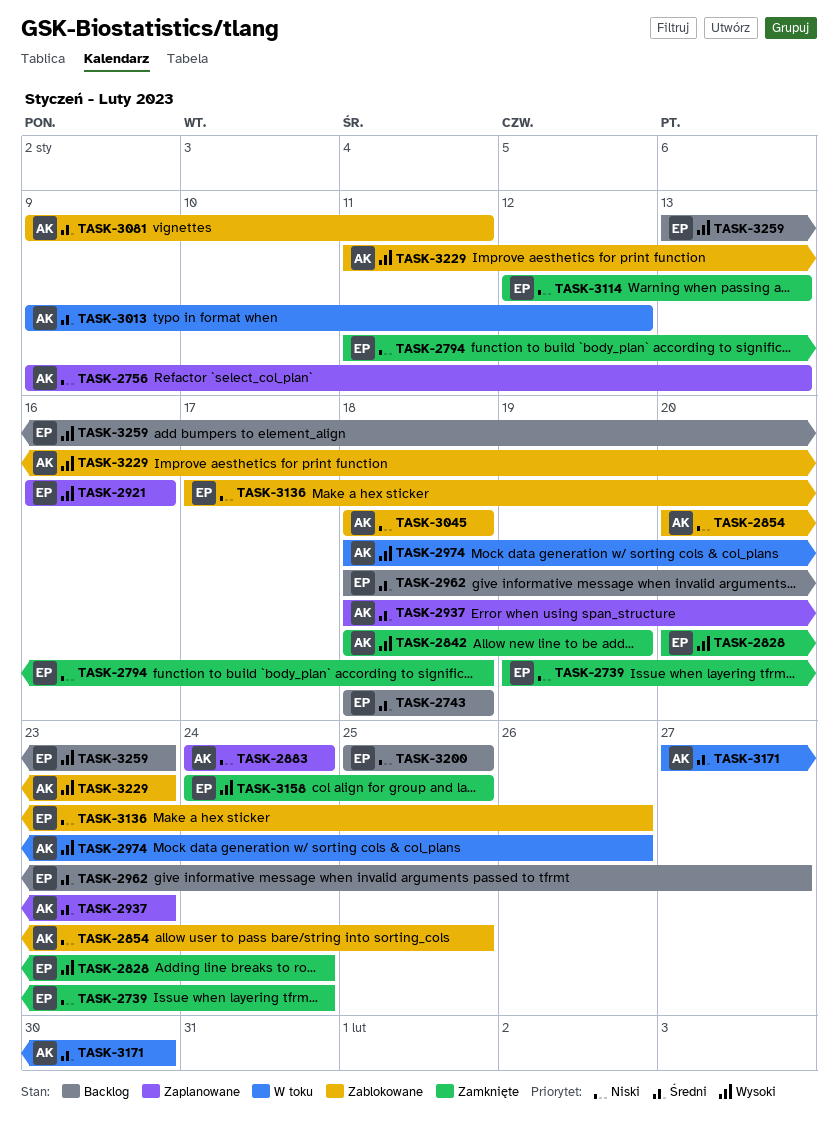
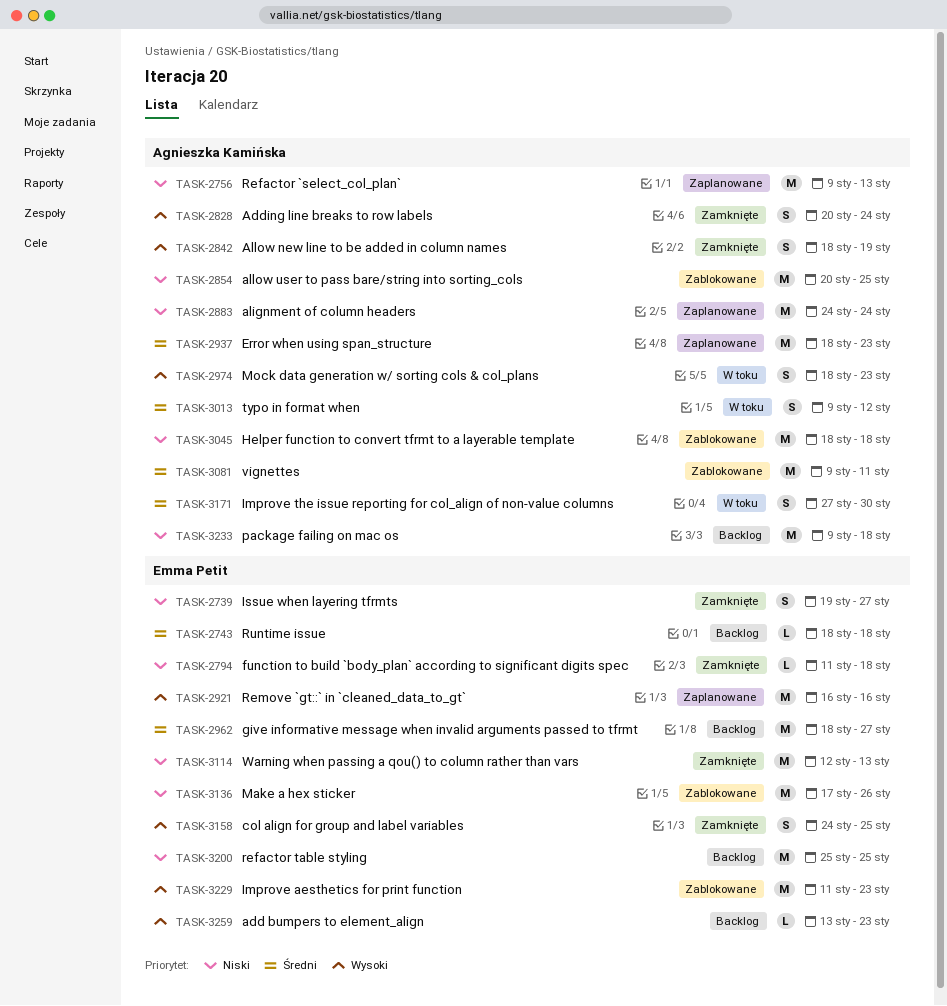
TASK-2739, due: Jan 24 -> Jan 27
TASK-2828, owner: Emma Petit -> Agnieszka Kamińska
TASK-2974, due: Jan 26 -> Jan 23
TASK-3229, owner: Agnieszka Kamińska -> Emma Petit
TASK-3233: none -> present

